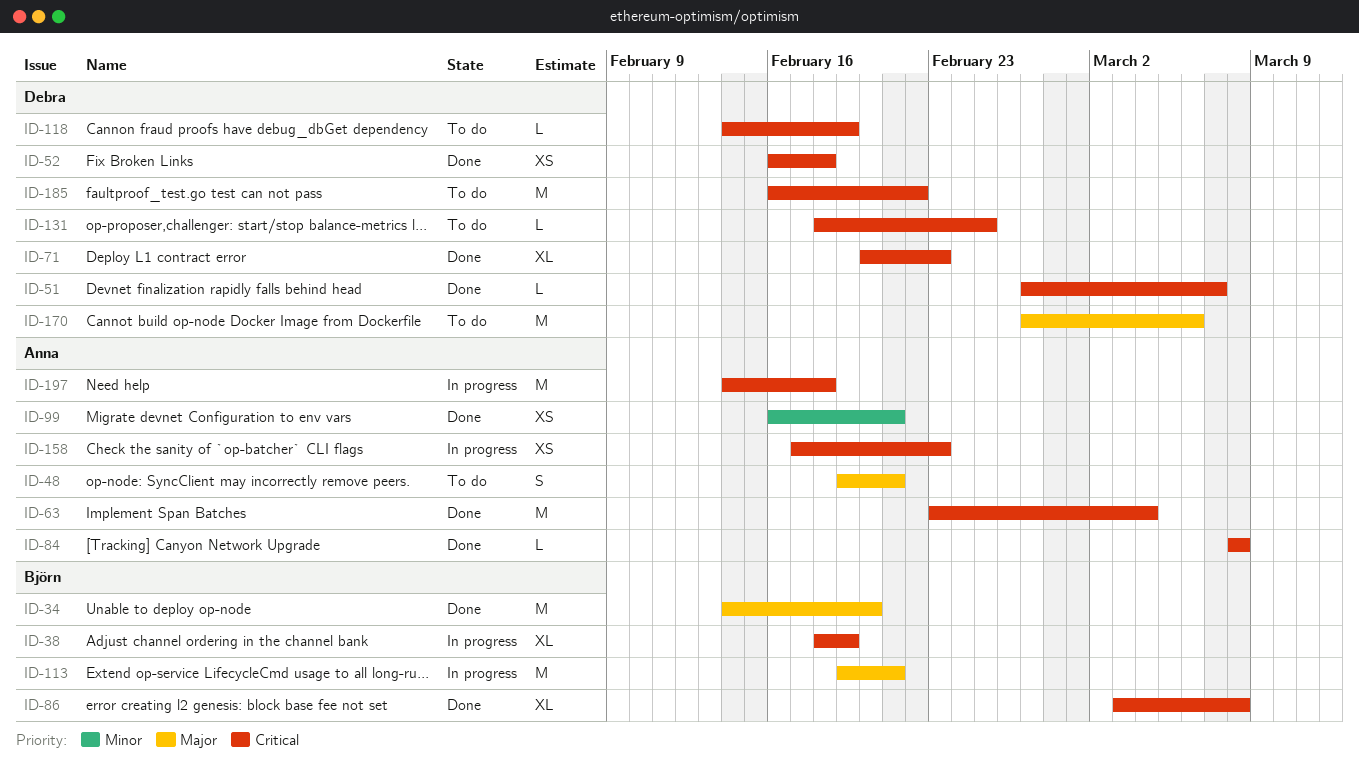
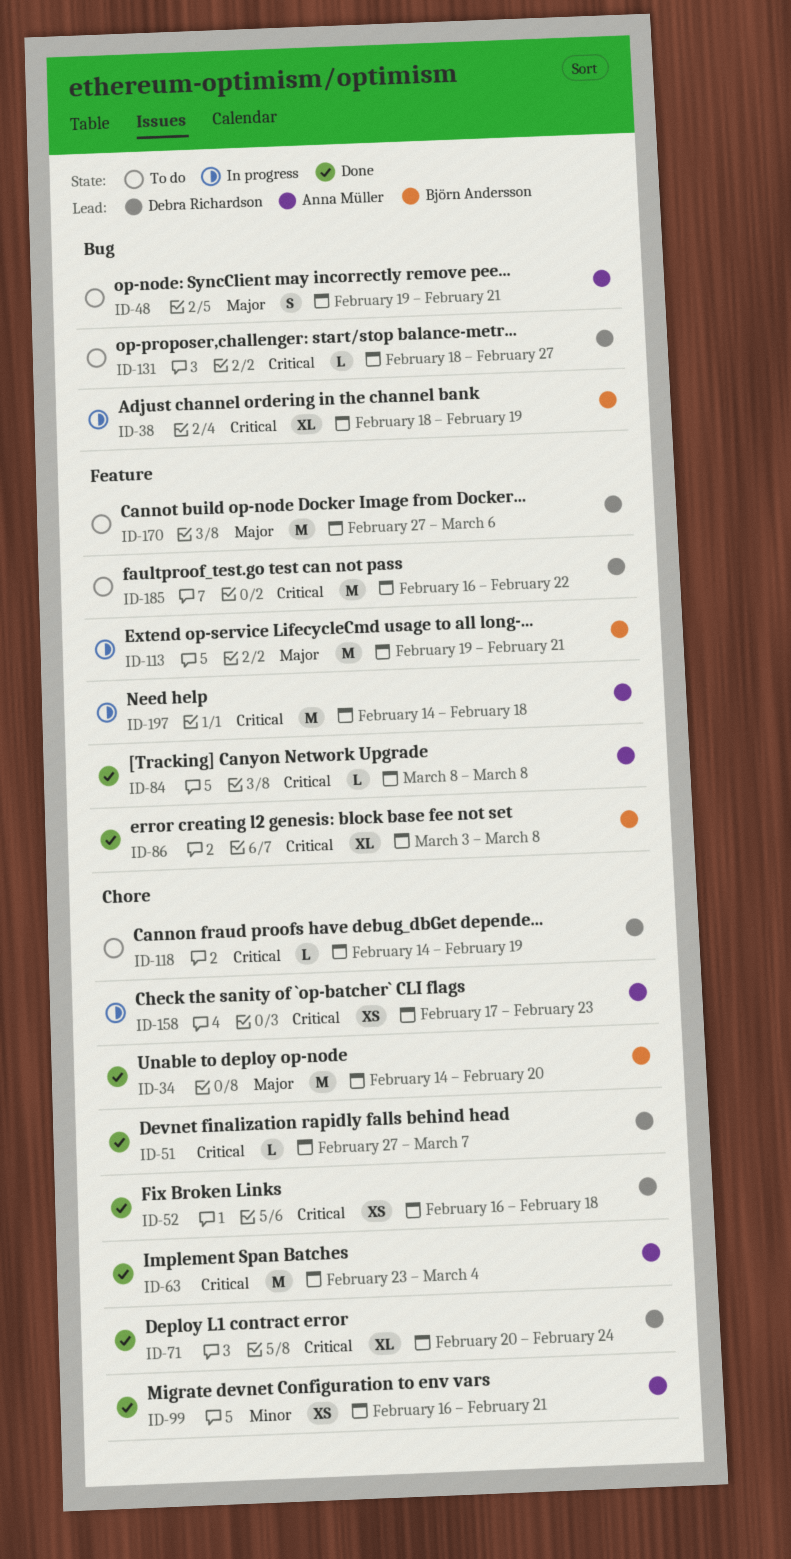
ID-71, due: Feb 23 -> Feb 24
ID-131, due: Feb 25 -> Feb 27

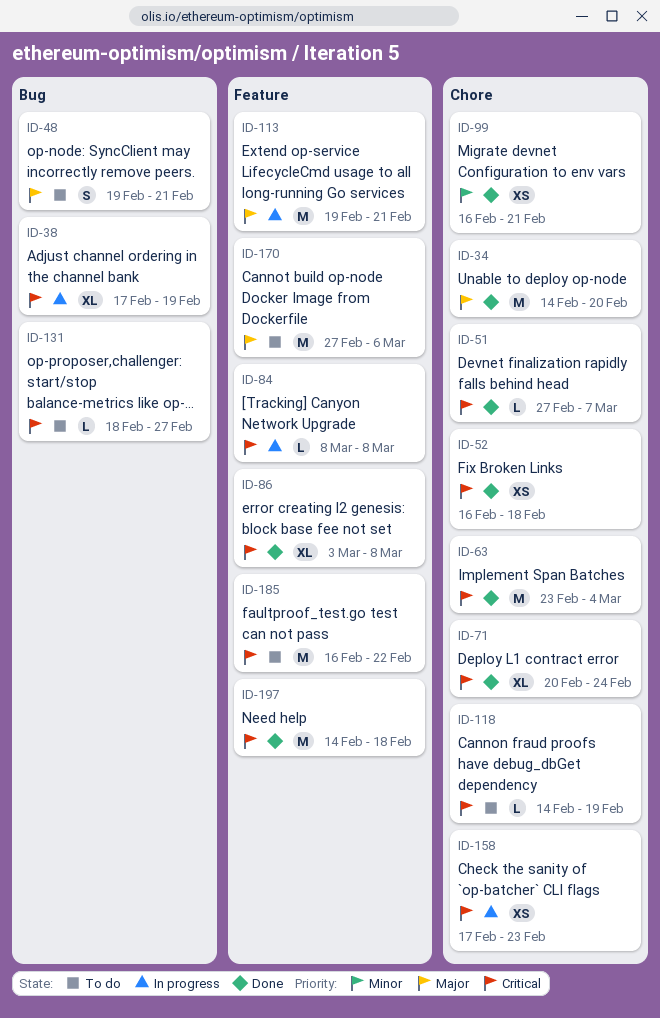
ID-38, start: Feb 18 -> Feb 17
ID-84, status: Done -> In progress
ID-197, status: In progress -> Done

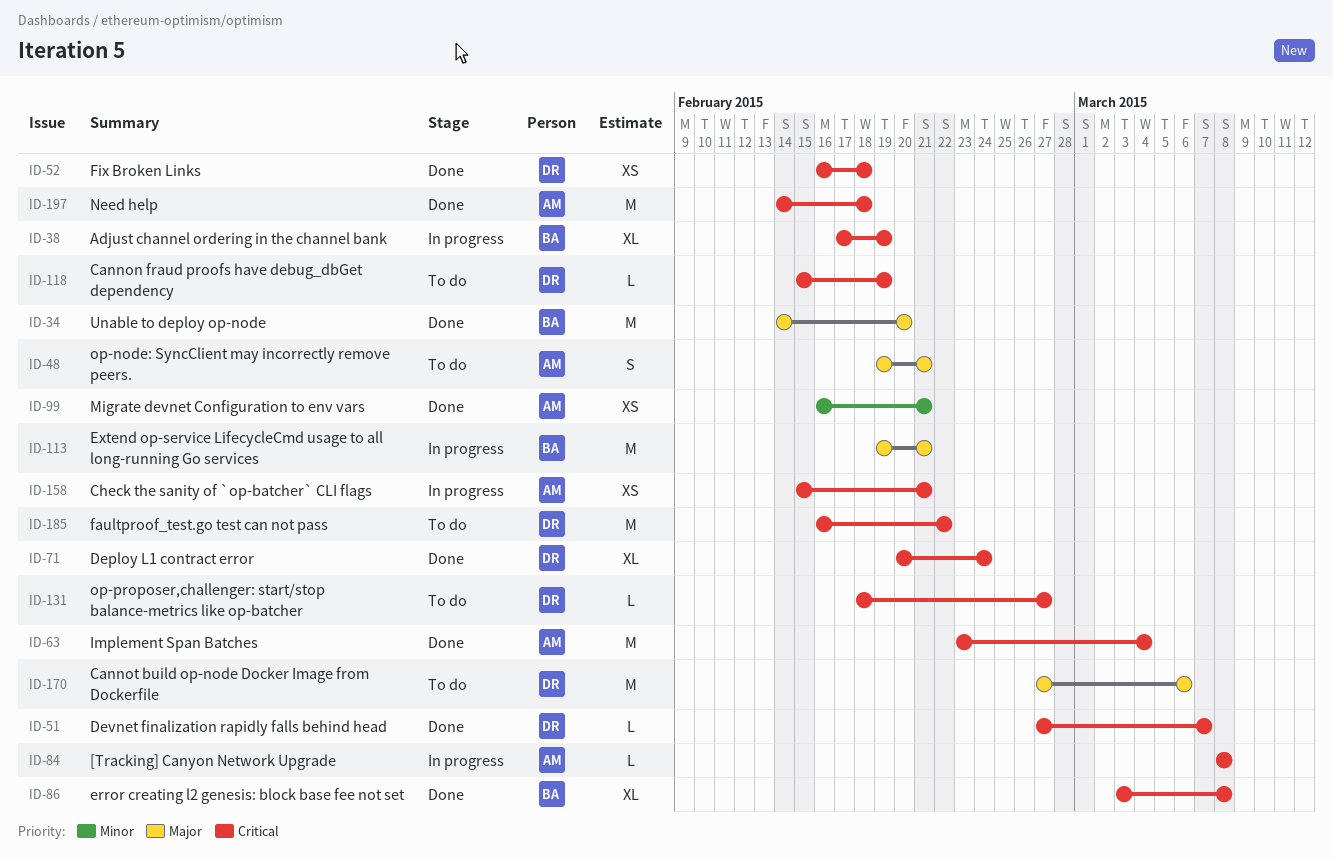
ID-118, start: Feb 14 -> Feb 15
ID-158, start: Feb 17 -> Feb 15
ID-158, due: Feb 23 -> Feb 21

